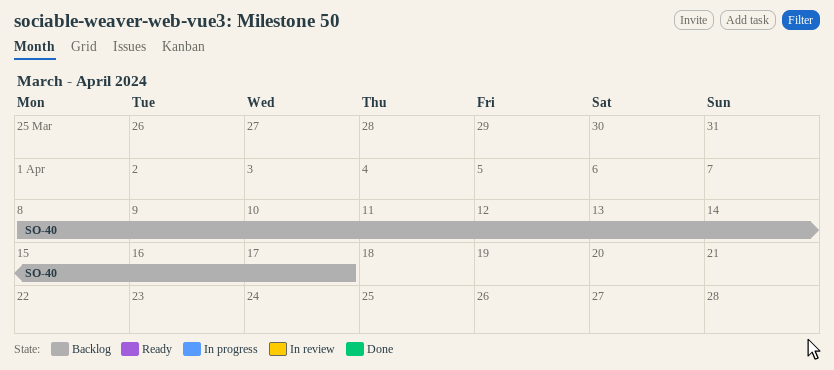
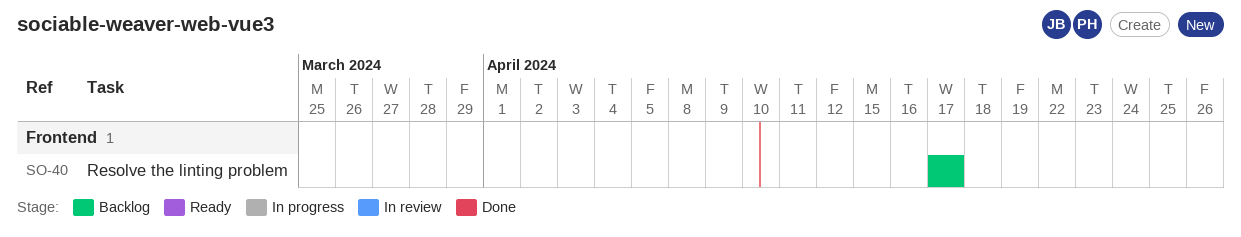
SO-40, start: Apr 8 -> Apr 17

